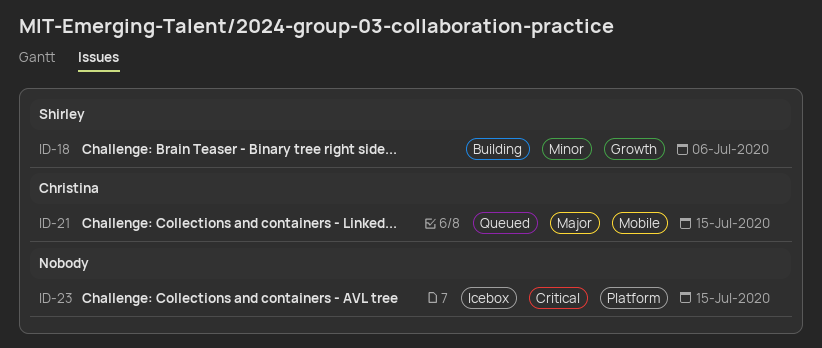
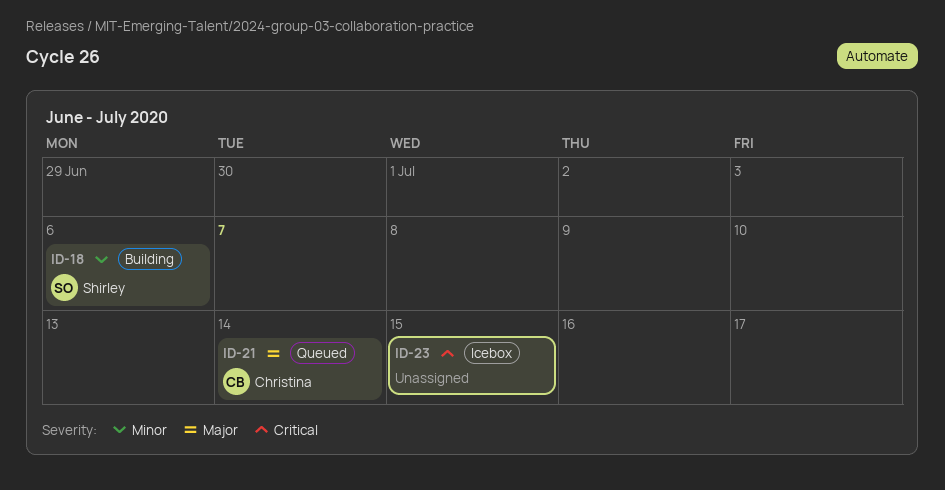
ID-21, due: Jul 15 -> Jul 14

